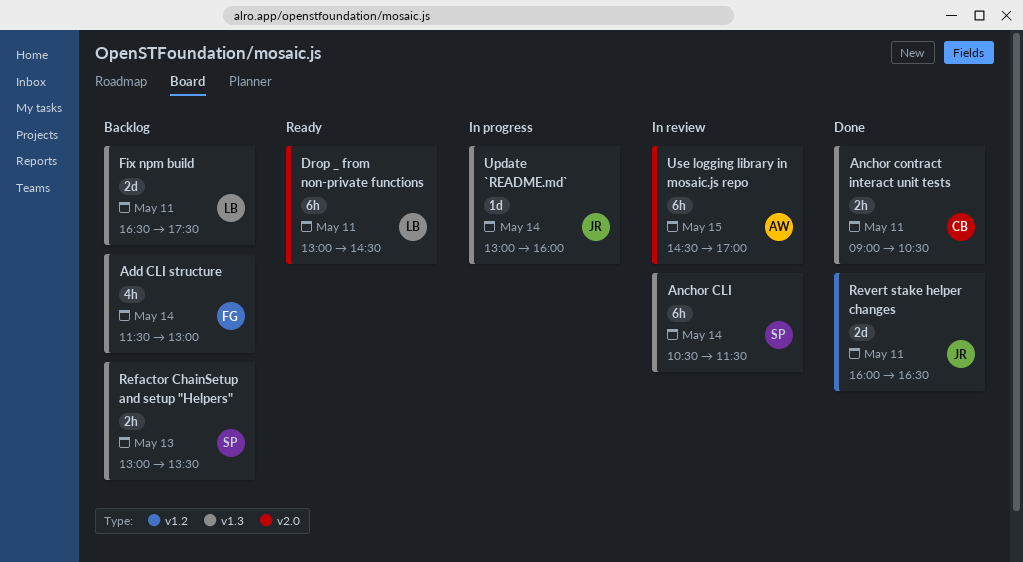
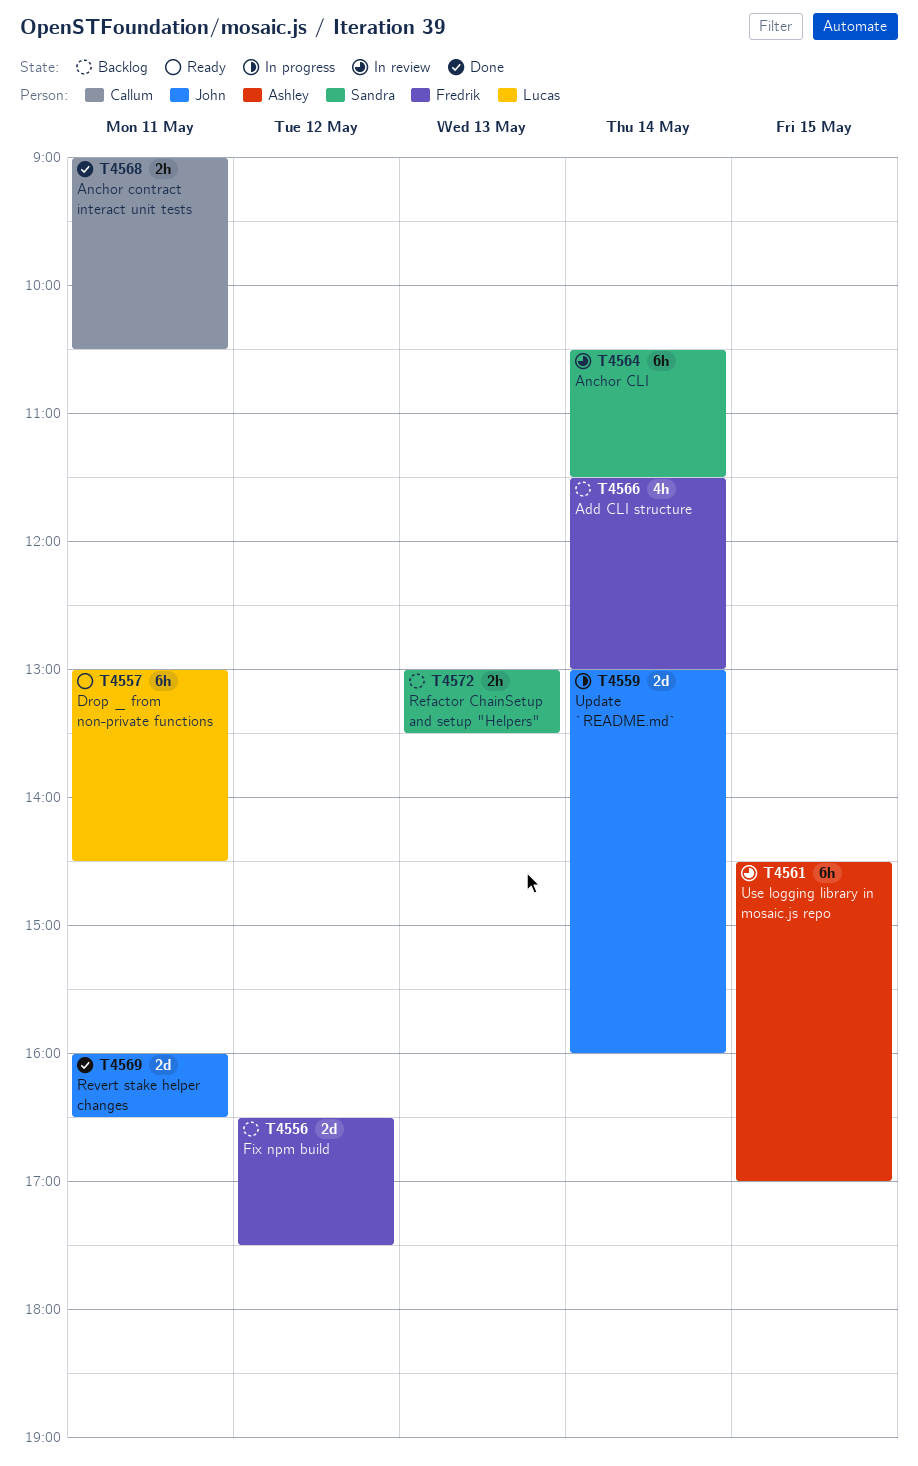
Fix npm build, owner: Lucas -> Fredrik
Fix npm build, day: May 11 -> May 12
Update `README.md`, estimate: 1d -> 2d

